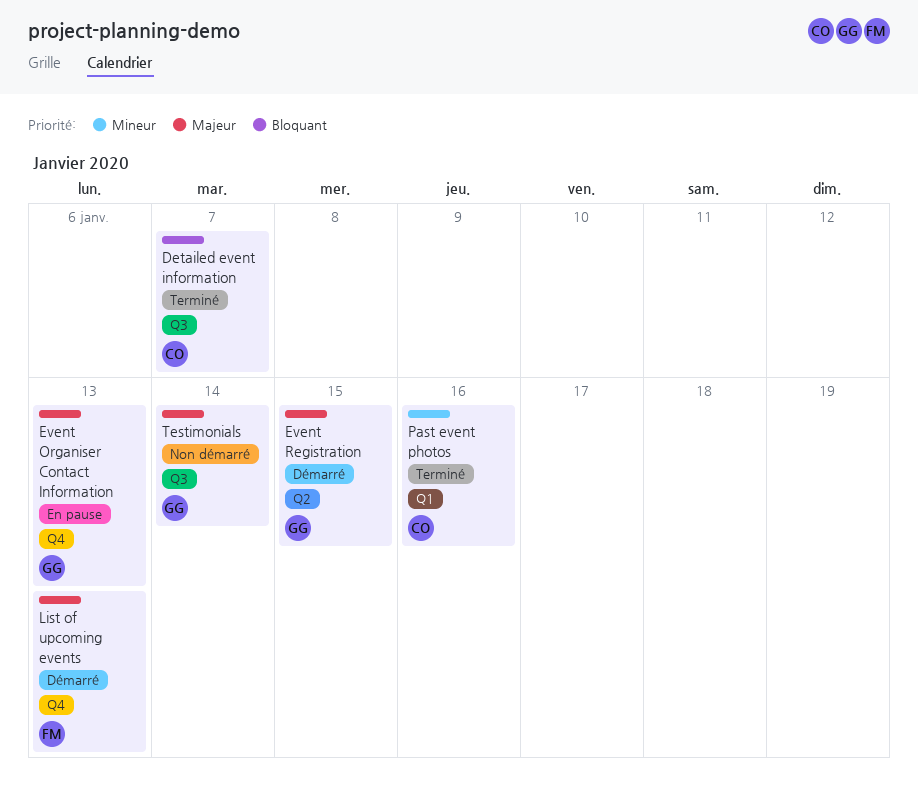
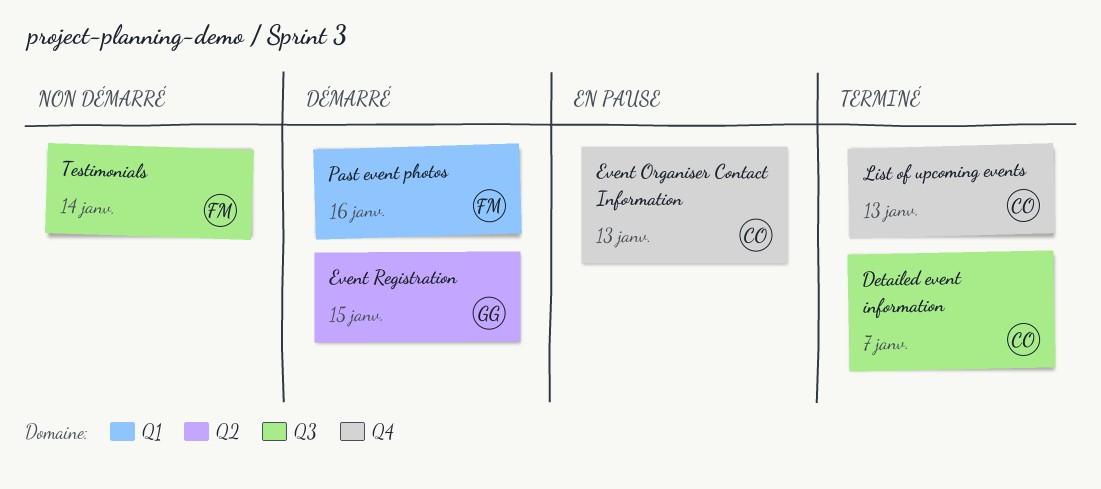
Event Organiser Contact Information, owner: GG -> CO
List of upcoming events, status: Démarré -> Terminé
List of upcoming events, owner: FM -> CO
Past event photos, status: Terminé -> Démarré
Past event photos, owner: CO -> FM
Testimonials, owner: GG -> FM

